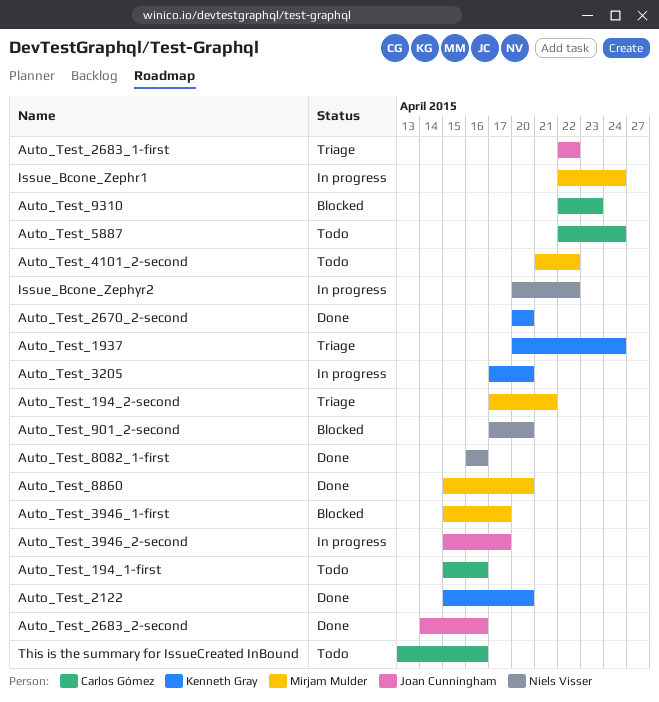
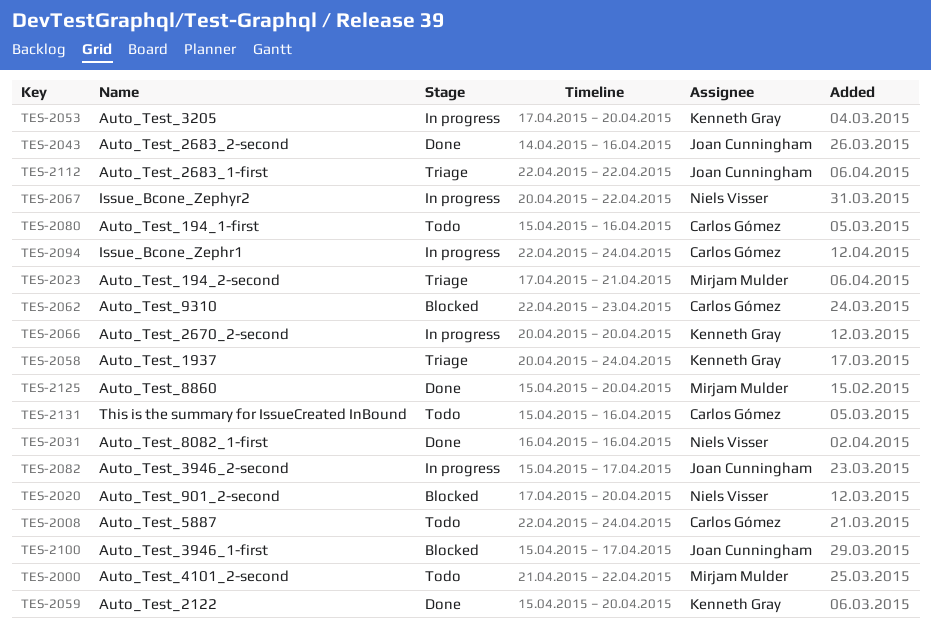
Auto_Test_2670_2-second, status: Done -> In progress
Auto_Test_3946_1-first, owner: Mirjam Mulder -> Joan Cunningham
Issue_Bcone_Zephr1, owner: Mirjam Mulder -> Carlos Gómez
This is the summary for IssueCreated InBound, start: Apr 13 -> Apr 15

